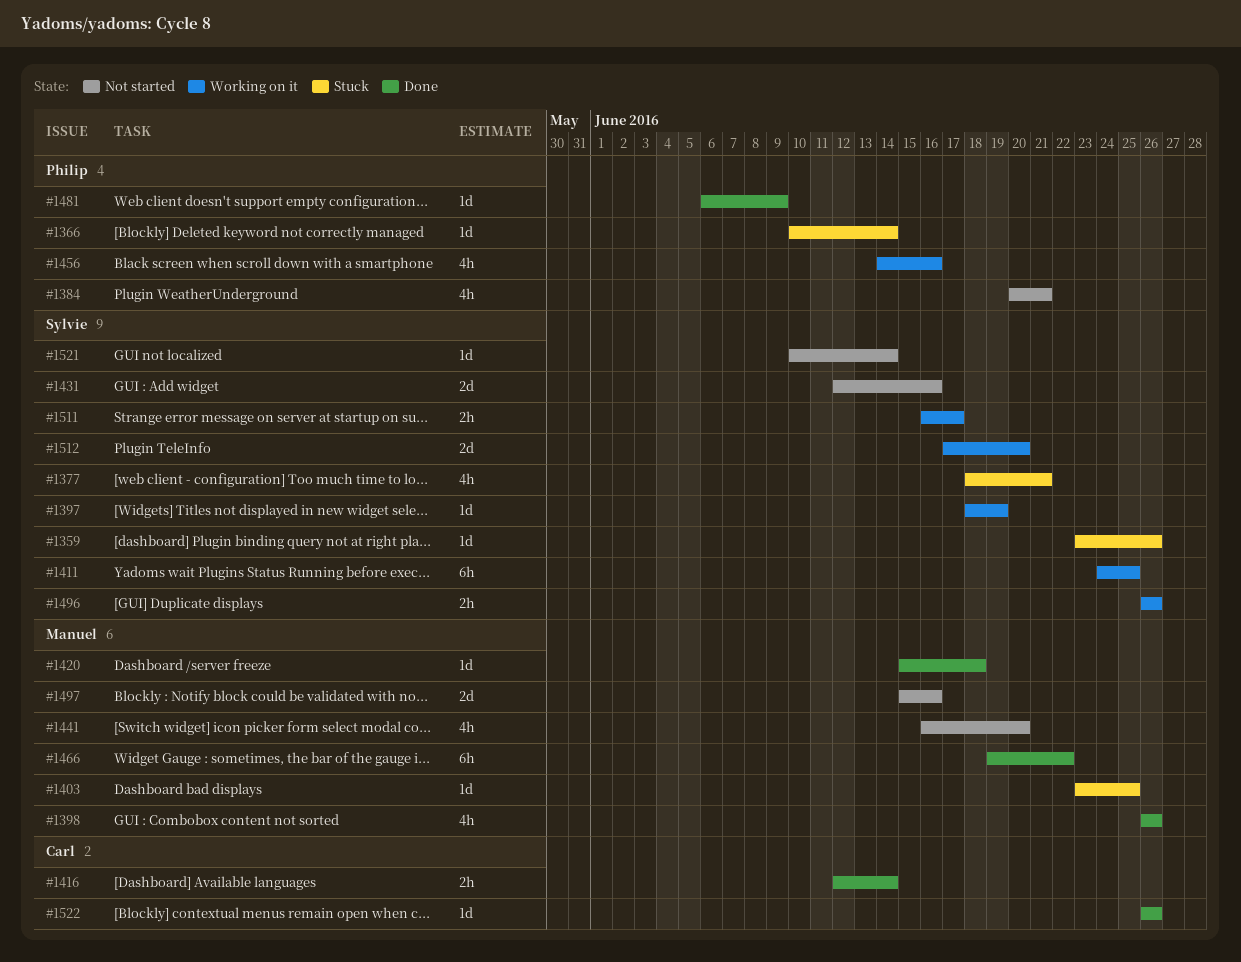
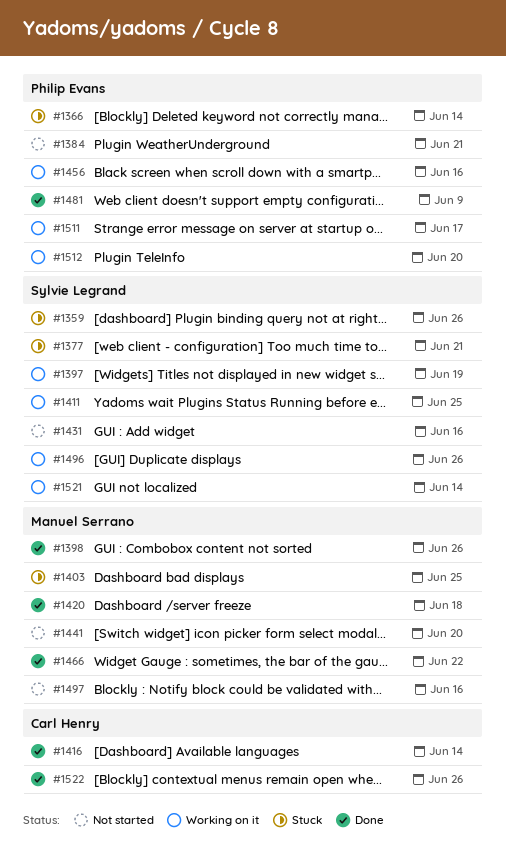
#1511, owner: Sylvie Legrand -> Philip Evans
#1512, owner: Sylvie Legrand -> Philip Evans
#1521, status: Not started -> Working on it

